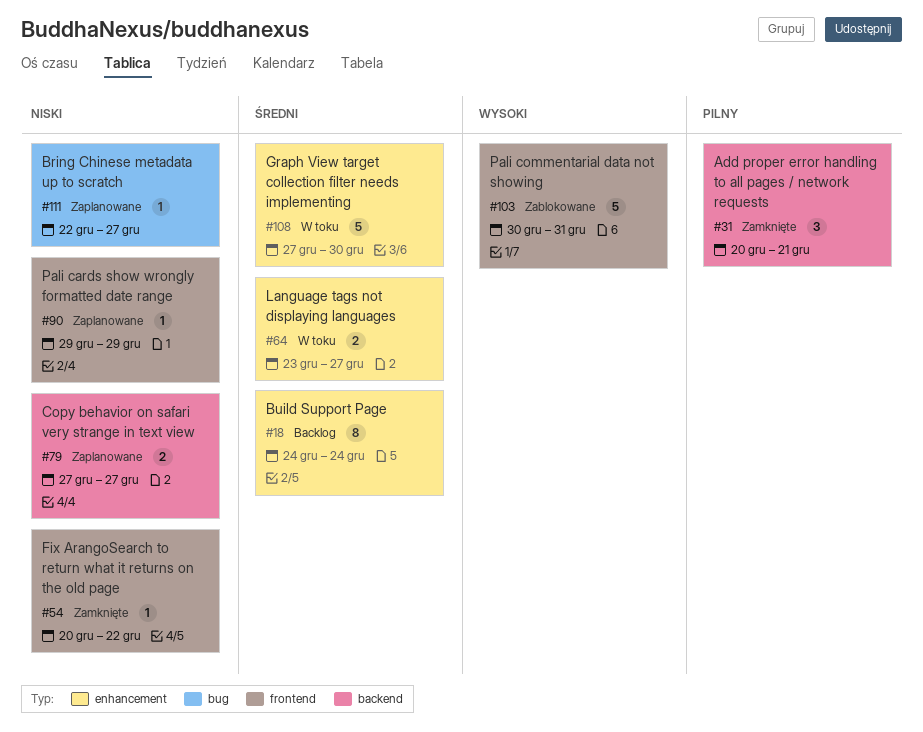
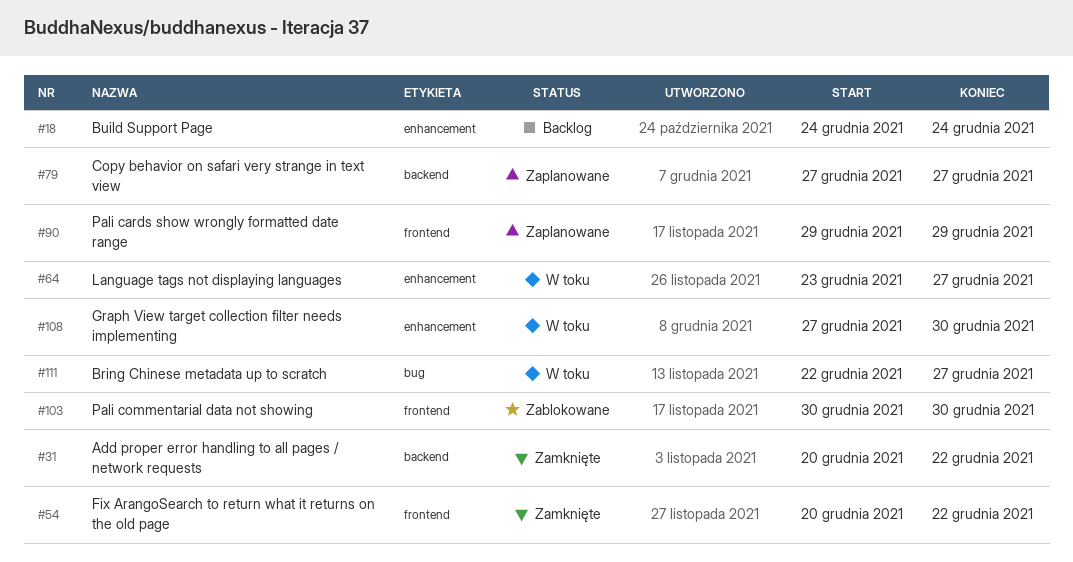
#31, due: Dec 21 -> Dec 22
#103, due: Dec 31 -> Dec 30
#111, status: Zaplanowane -> W toku

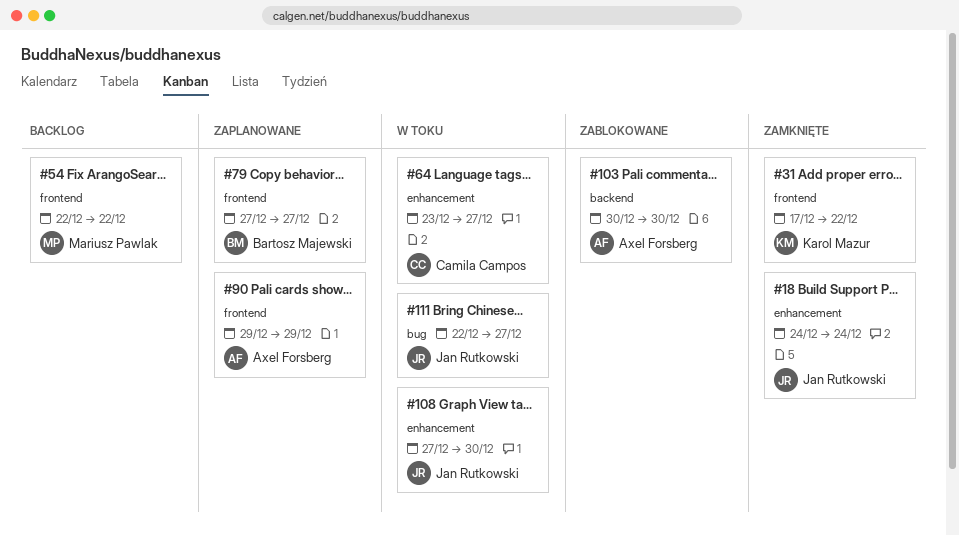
#18, status: Backlog -> Zamknięte
#31, label: backend -> frontend
#31, start: Dec 20 -> Dec 17
#54, status: Zamknięte -> Backlog
#54, start: Dec 20 -> Dec 22
#79, label: backend -> frontend
#103, label: frontend -> backend

